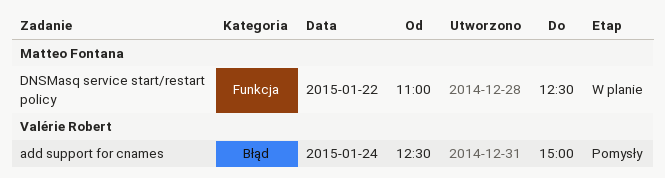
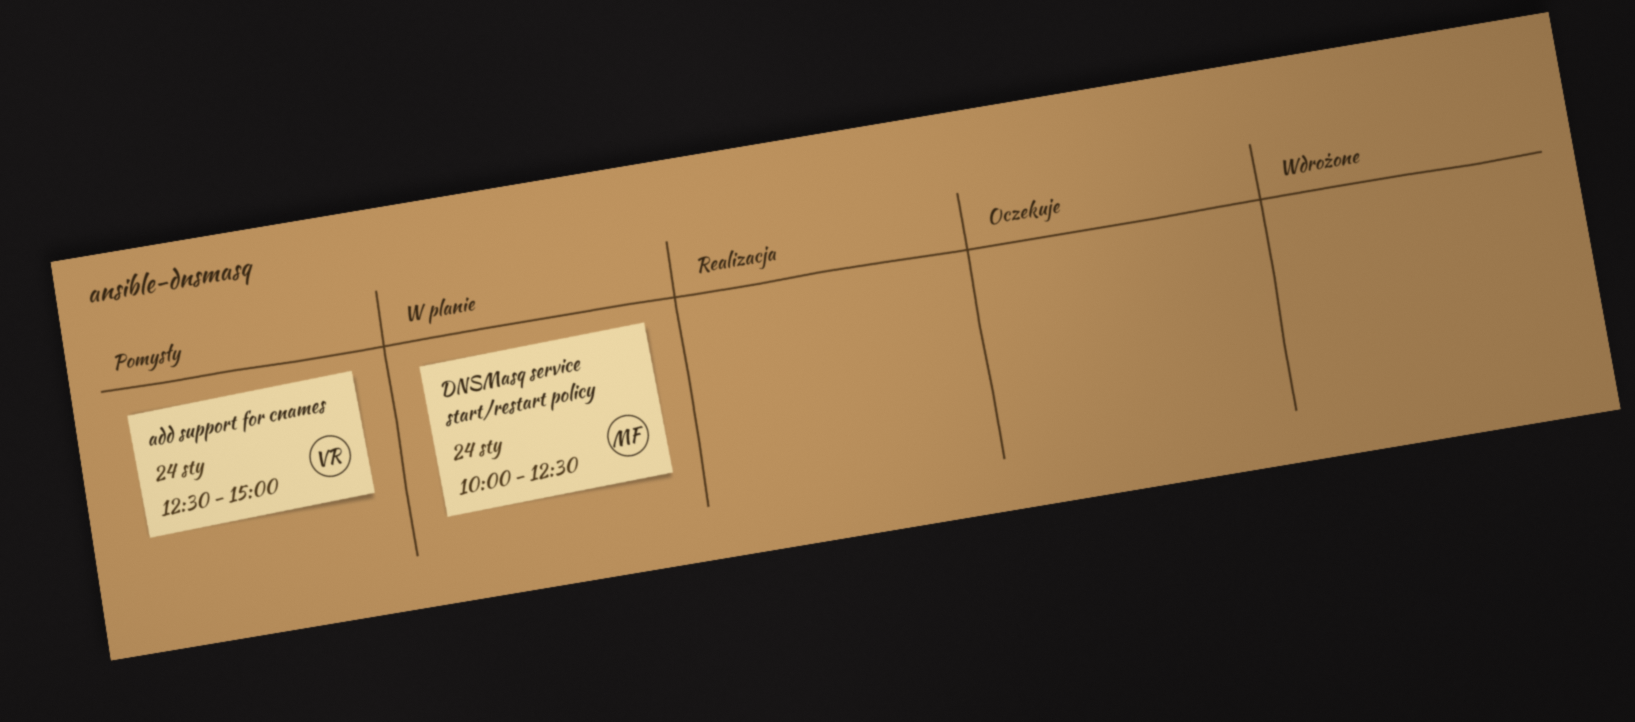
DNSMasq service start/restart policy, day: Jan 22 -> Jan 24
DNSMasq service start/restart policy, begins: 11:00 -> 10:00

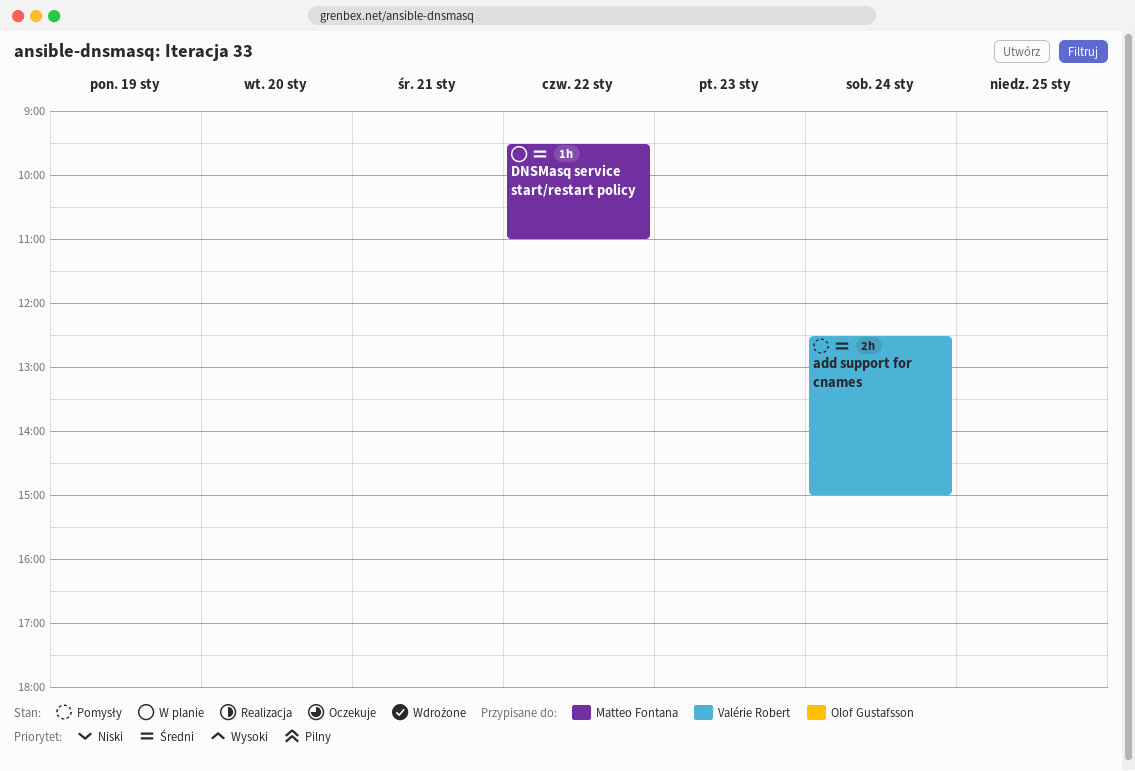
DNSMasq service start/restart policy, day: Jan 24 -> Jan 22
DNSMasq service start/restart policy, begins: 10:00 -> 09:30
DNSMasq service start/restart policy, ends: 12:30 -> 11:00

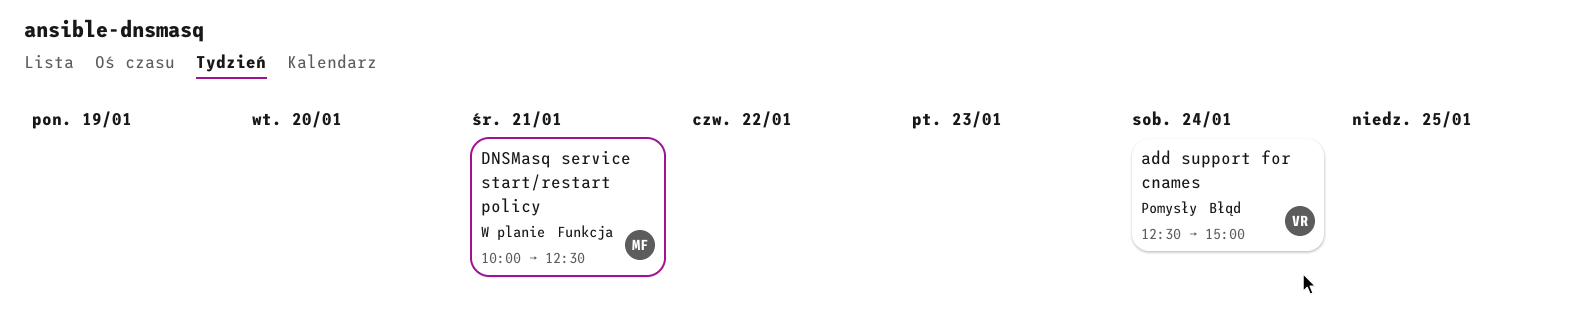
DNSMasq service start/restart policy, day: Jan 22 -> Jan 21
DNSMasq service start/restart policy, begins: 09:30 -> 10:00
DNSMasq service start/restart policy, ends: 11:00 -> 12:30

